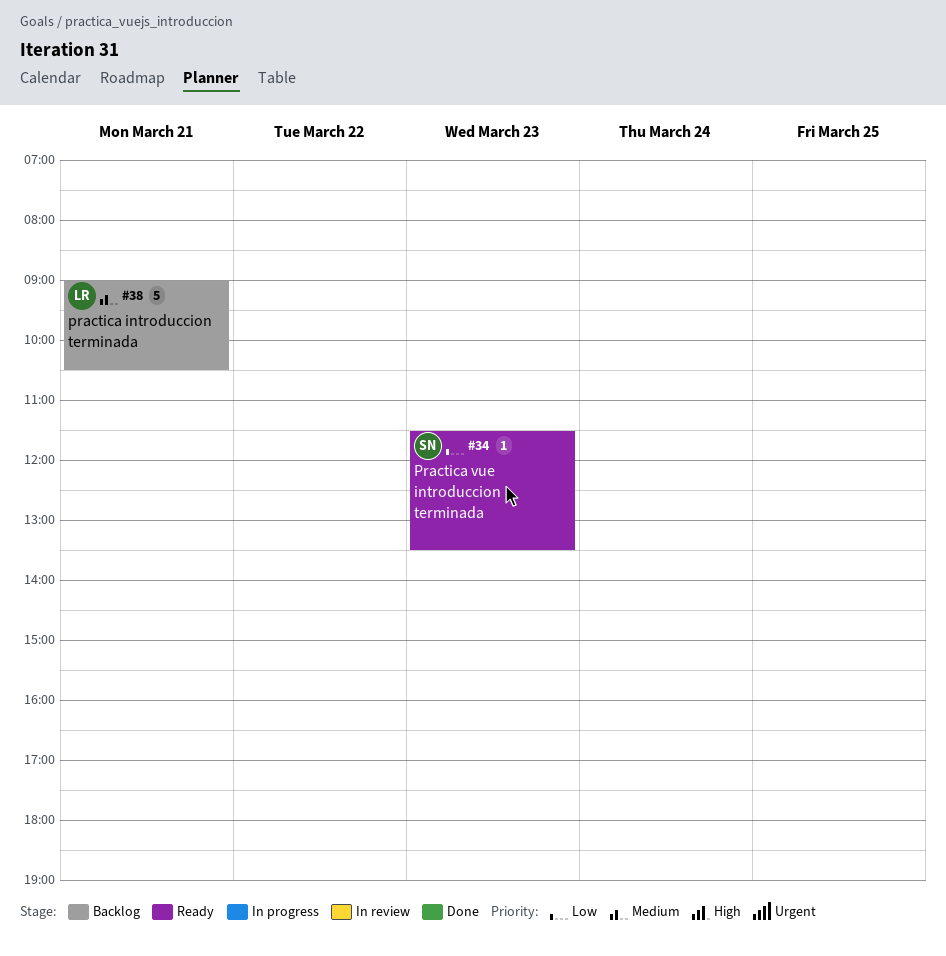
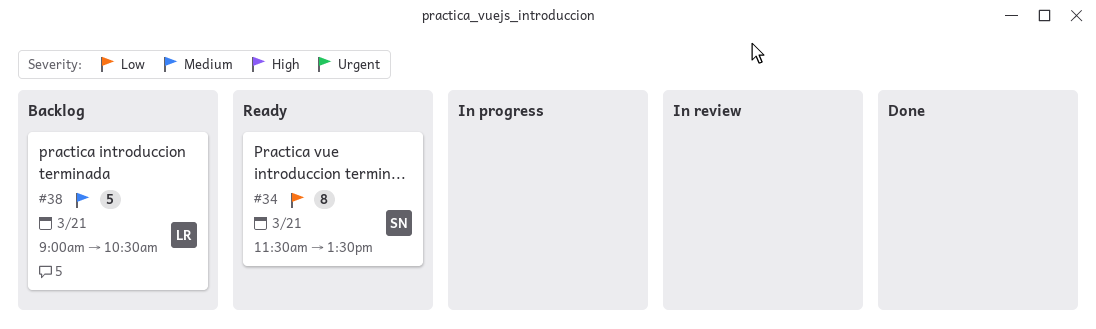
#34, estimate: 1 -> 8
#34, day: Mar 23 -> Mar 21

